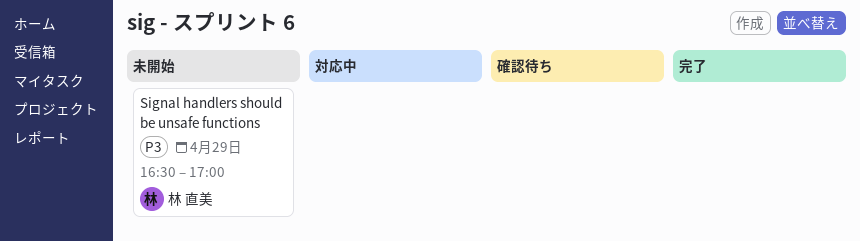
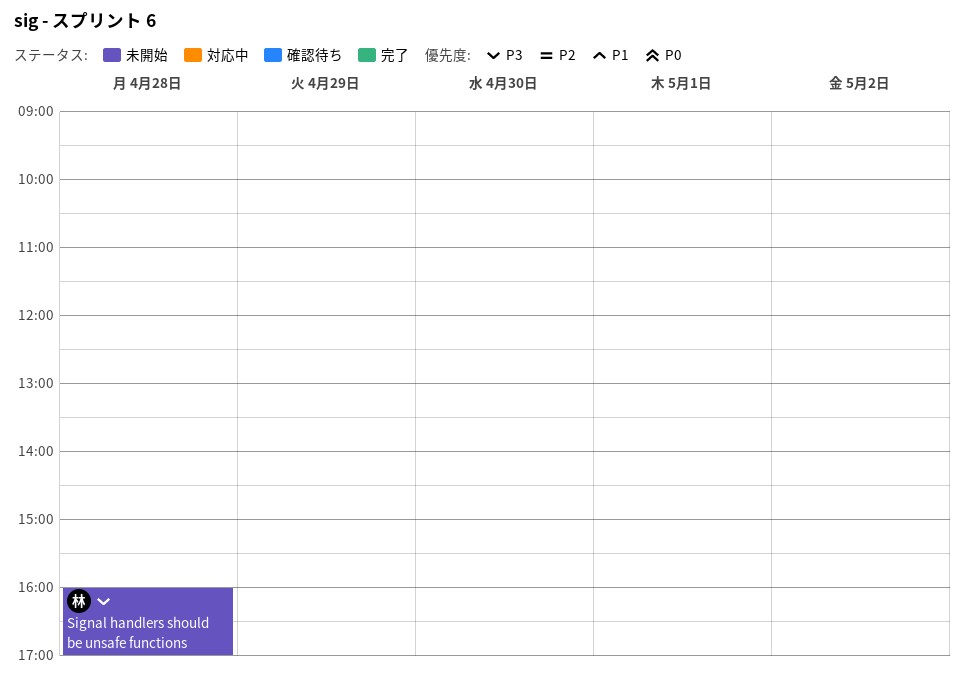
Signal handlers should be unsafe functions, day: Apr 29 -> Apr 28
Signal handlers should be unsafe functions, begins: 16:30 -> 16:00

